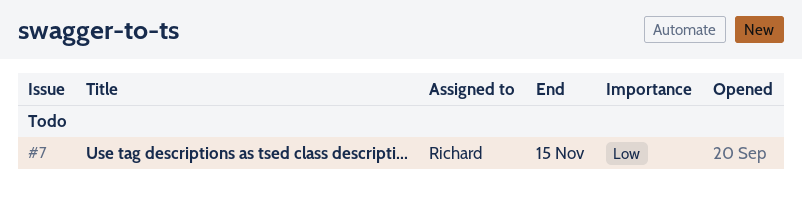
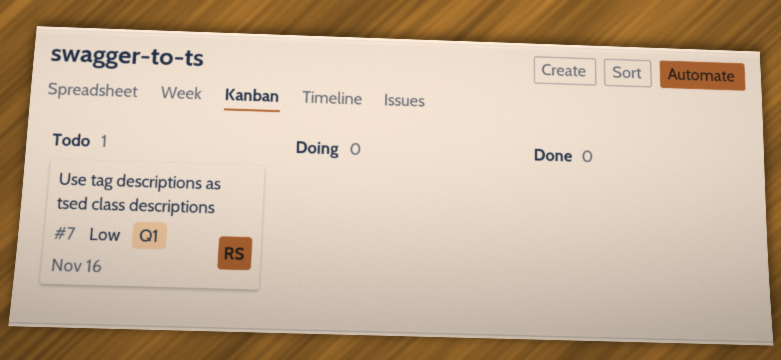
#7, due: Nov 15 -> Nov 16

